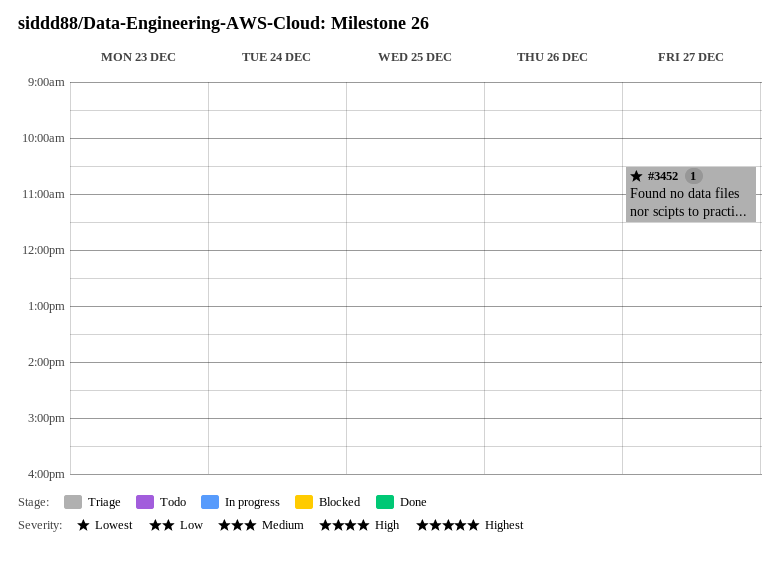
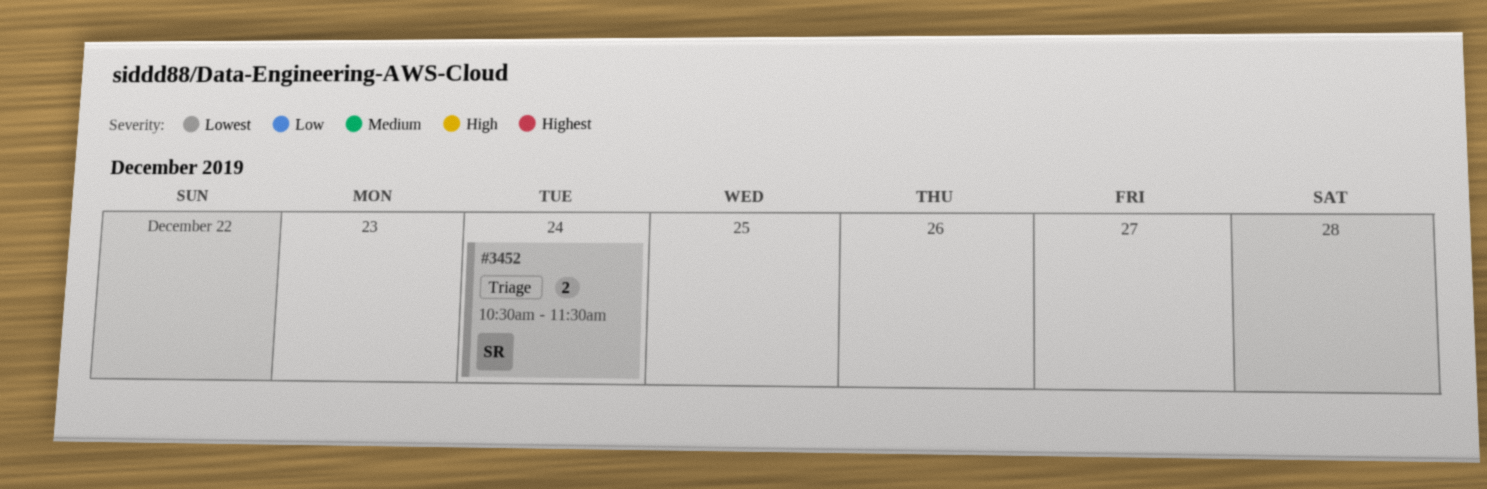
#3452, estimate: 1 -> 2
#3452, day: Dec 27 -> Dec 24

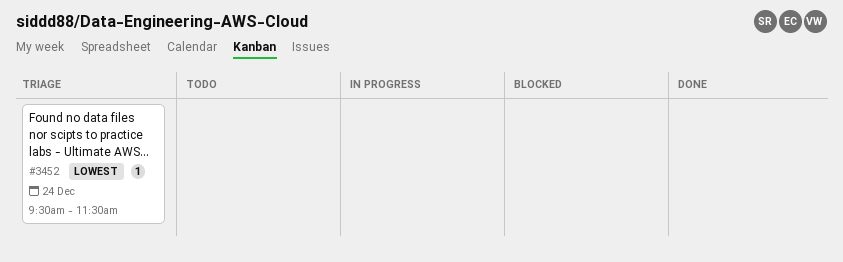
#3452, estimate: 2 -> 1
#3452, begins: 10:30 -> 09:30

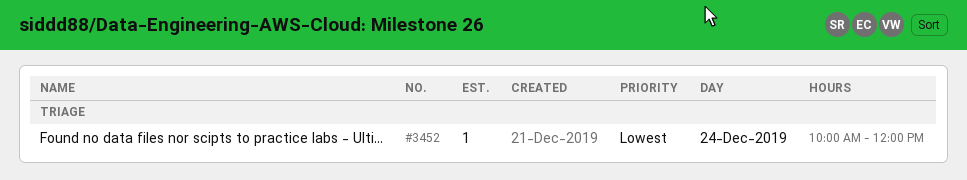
#3452, begins: 09:30 -> 10:00
#3452, ends: 11:30 -> 12:00

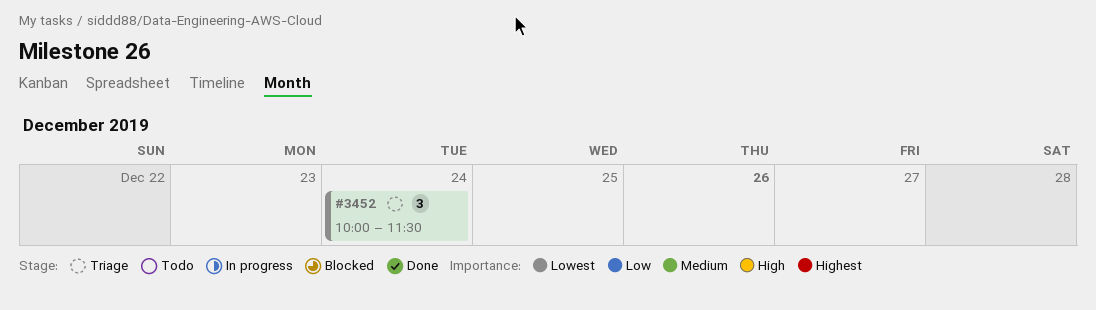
#3452, estimate: 1 -> 3
#3452, ends: 12:00 -> 11:30

